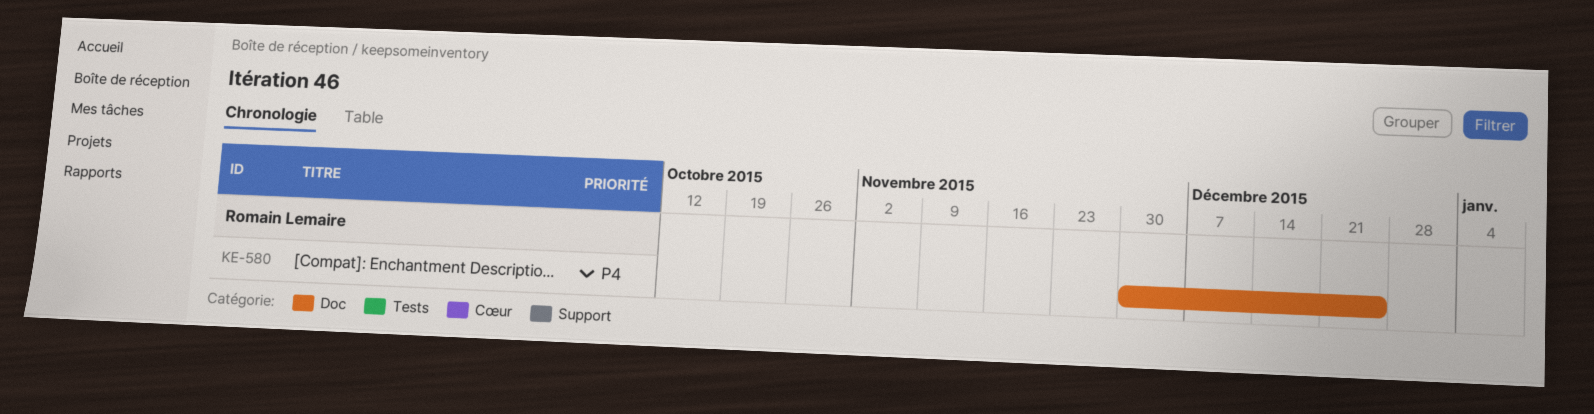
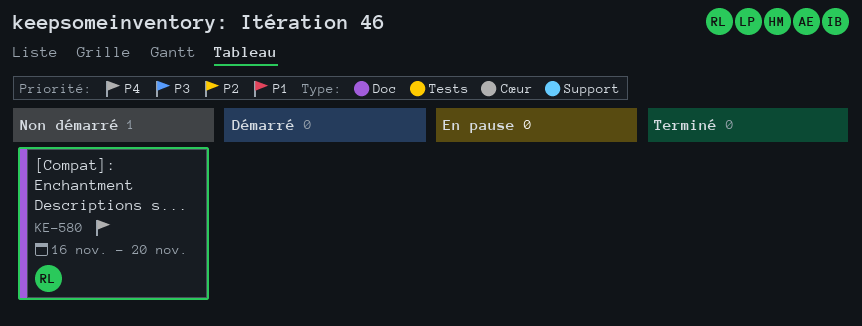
KE-580, start: Nov 30 -> Nov 16
KE-580, due: Dec 25 -> Nov 20

